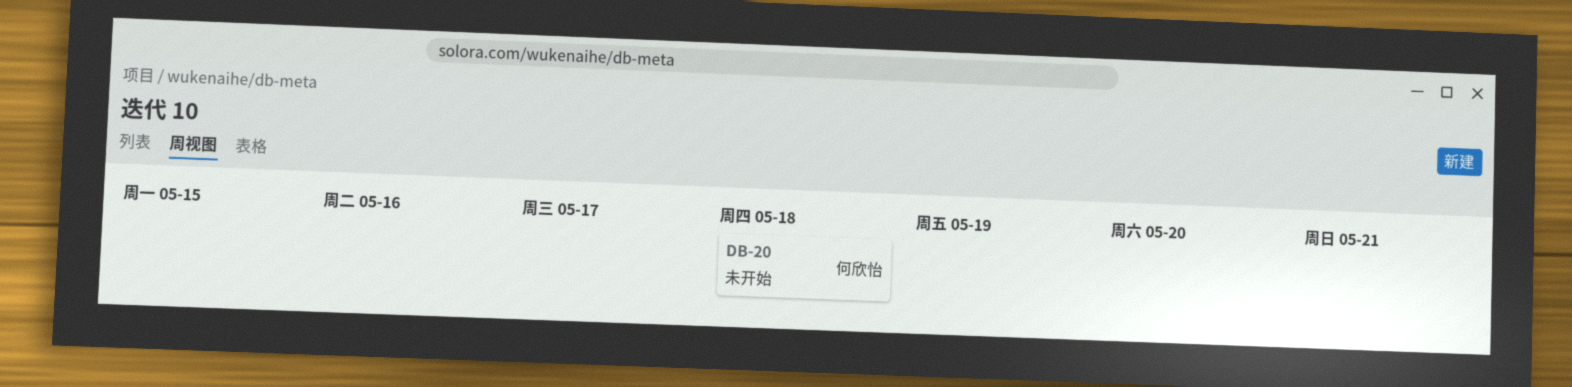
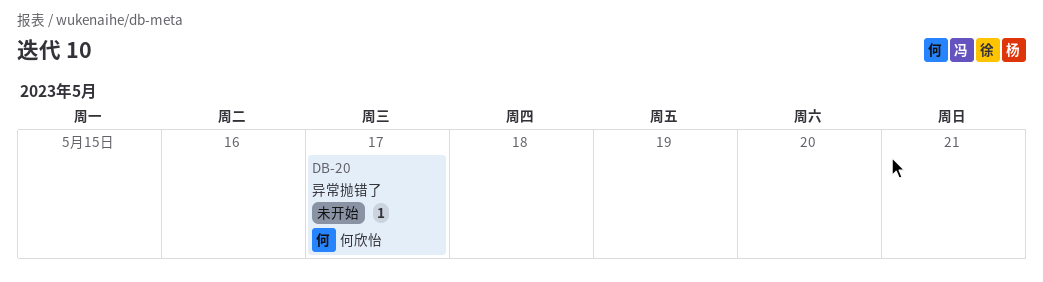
DB-20, due: May 18 -> May 17

